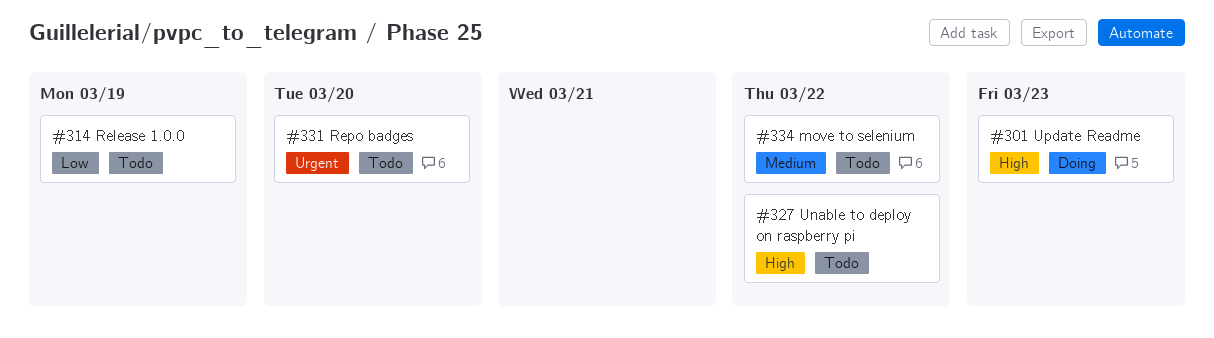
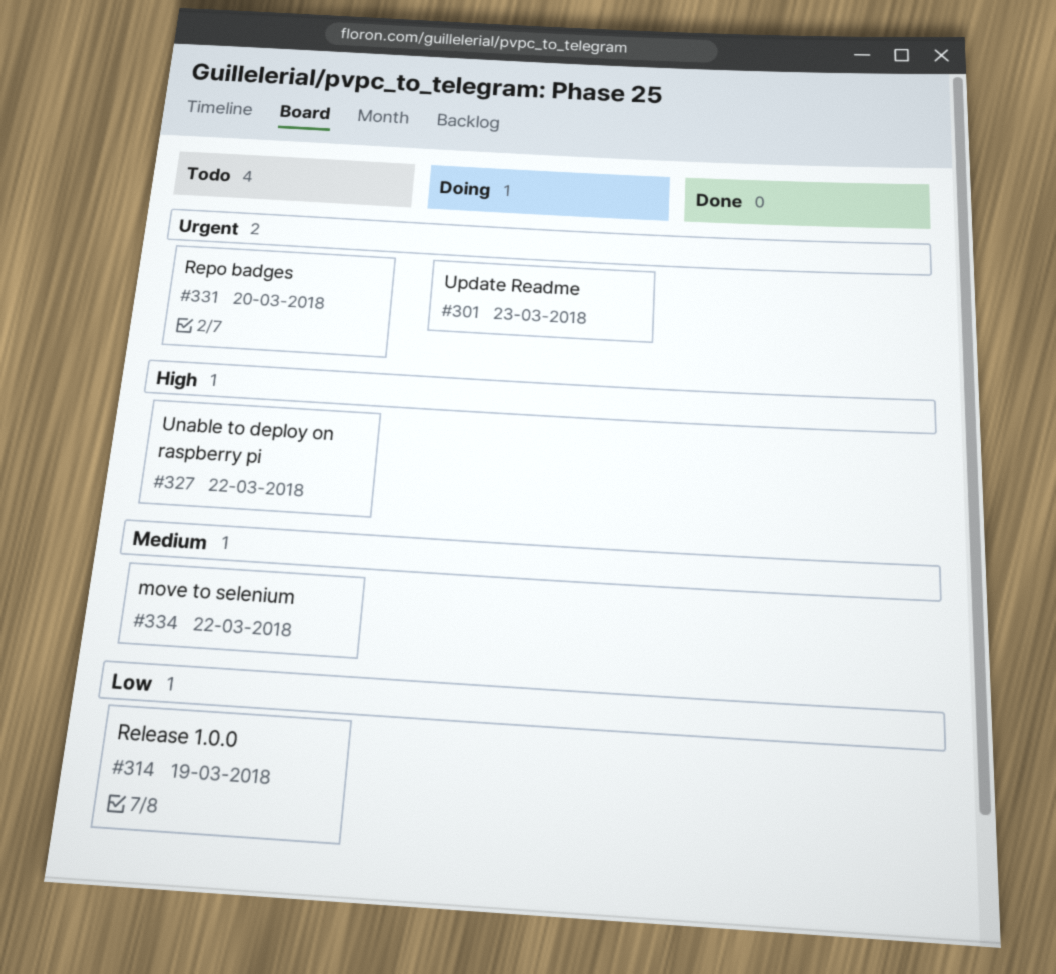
#301, priority: High -> Urgent

